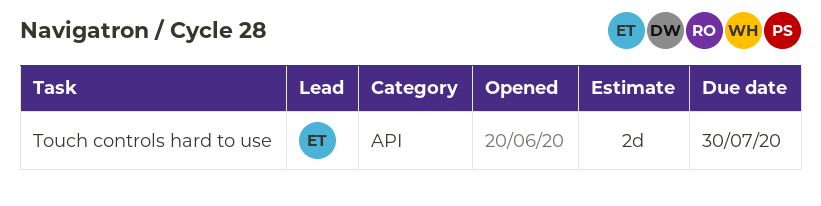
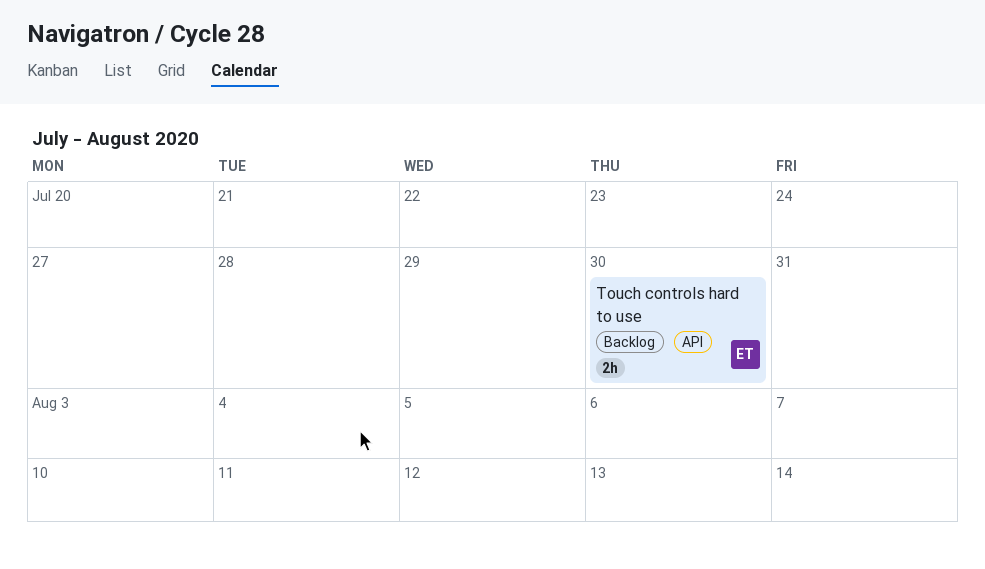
Touch controls hard to use, estimate: 2d -> 2h

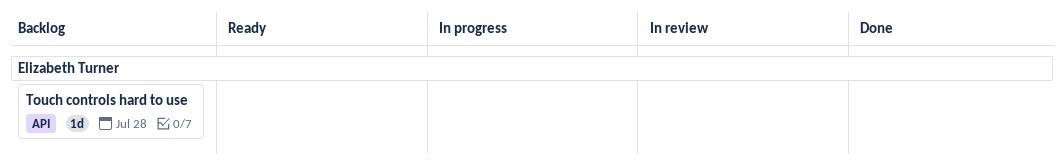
Touch controls hard to use, estimate: 2h -> 1d
Touch controls hard to use, due: Jul 30 -> Jul 28

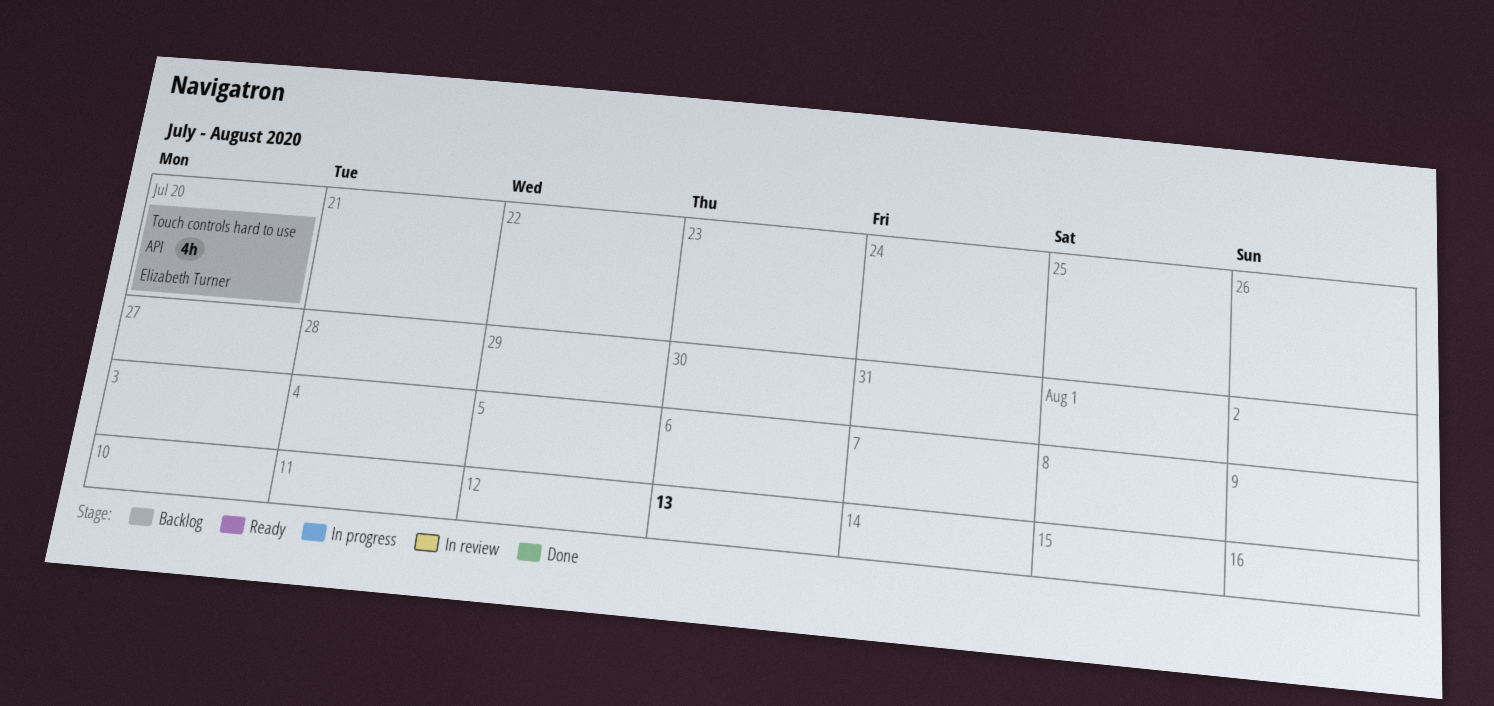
Touch controls hard to use, estimate: 1d -> 4h
Touch controls hard to use, due: Jul 28 -> Jul 20

